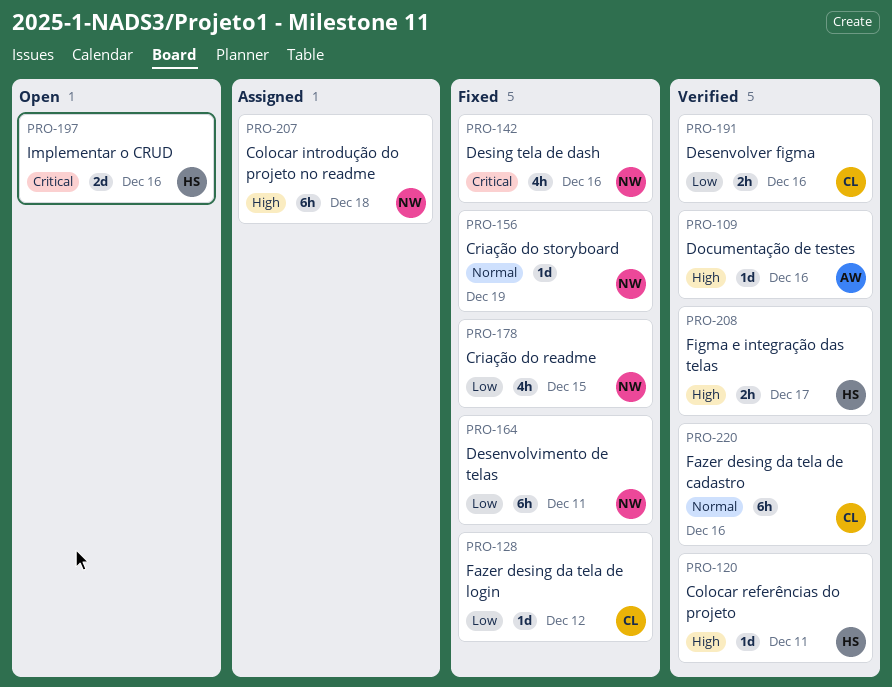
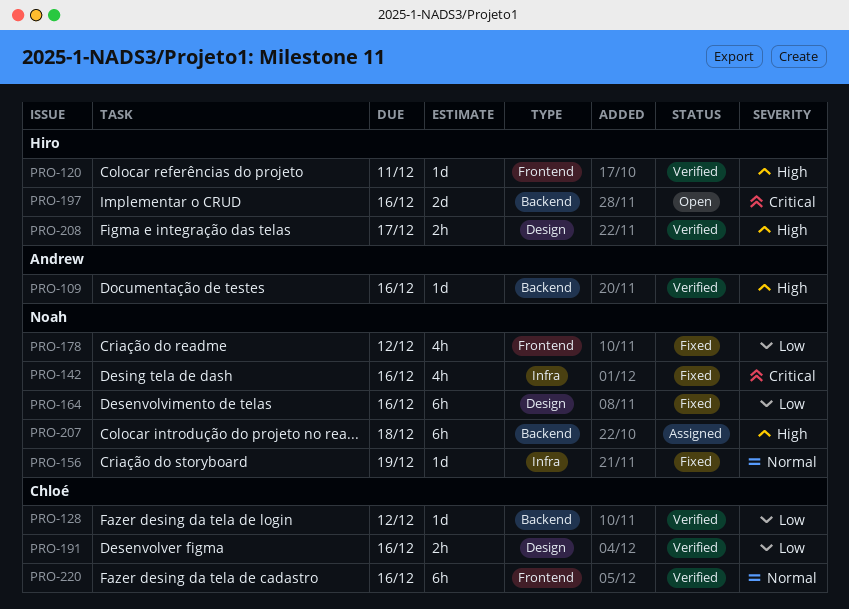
PRO-128, status: Fixed -> Verified
PRO-164, due: Dec 11 -> Dec 16
PRO-178, due: Dec 15 -> Dec 12

